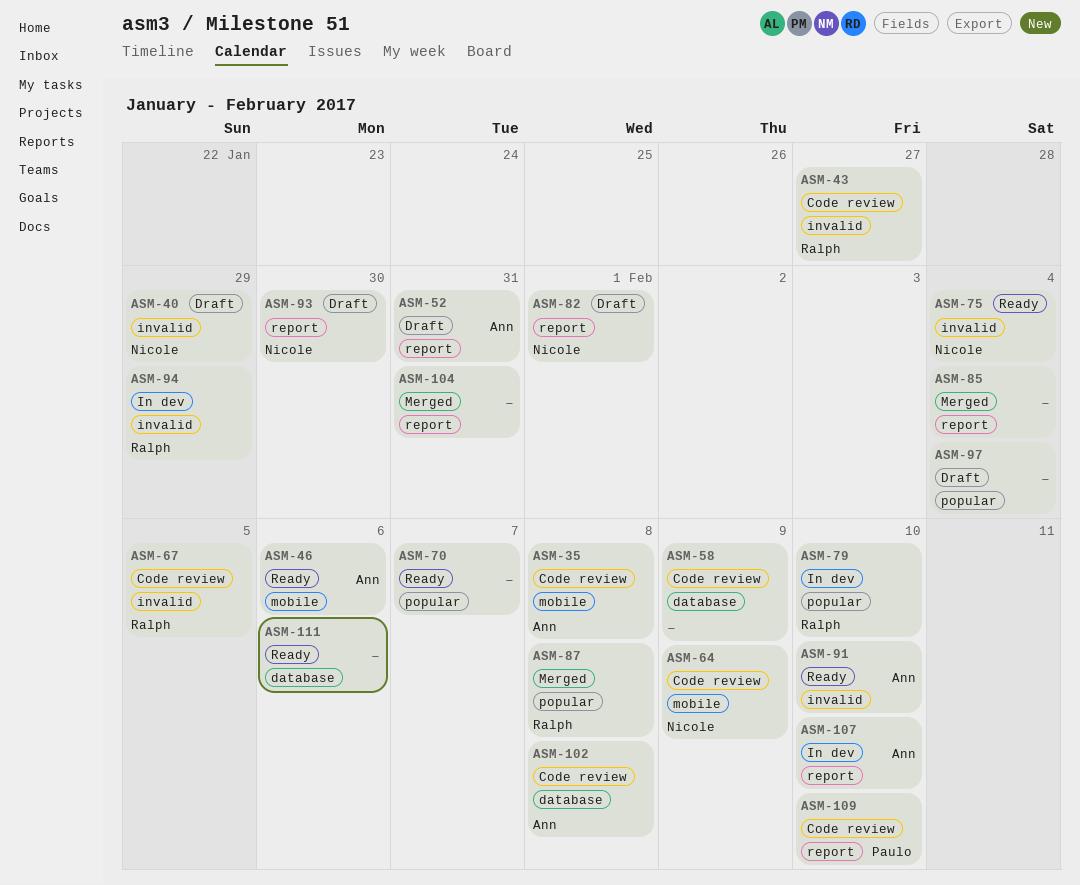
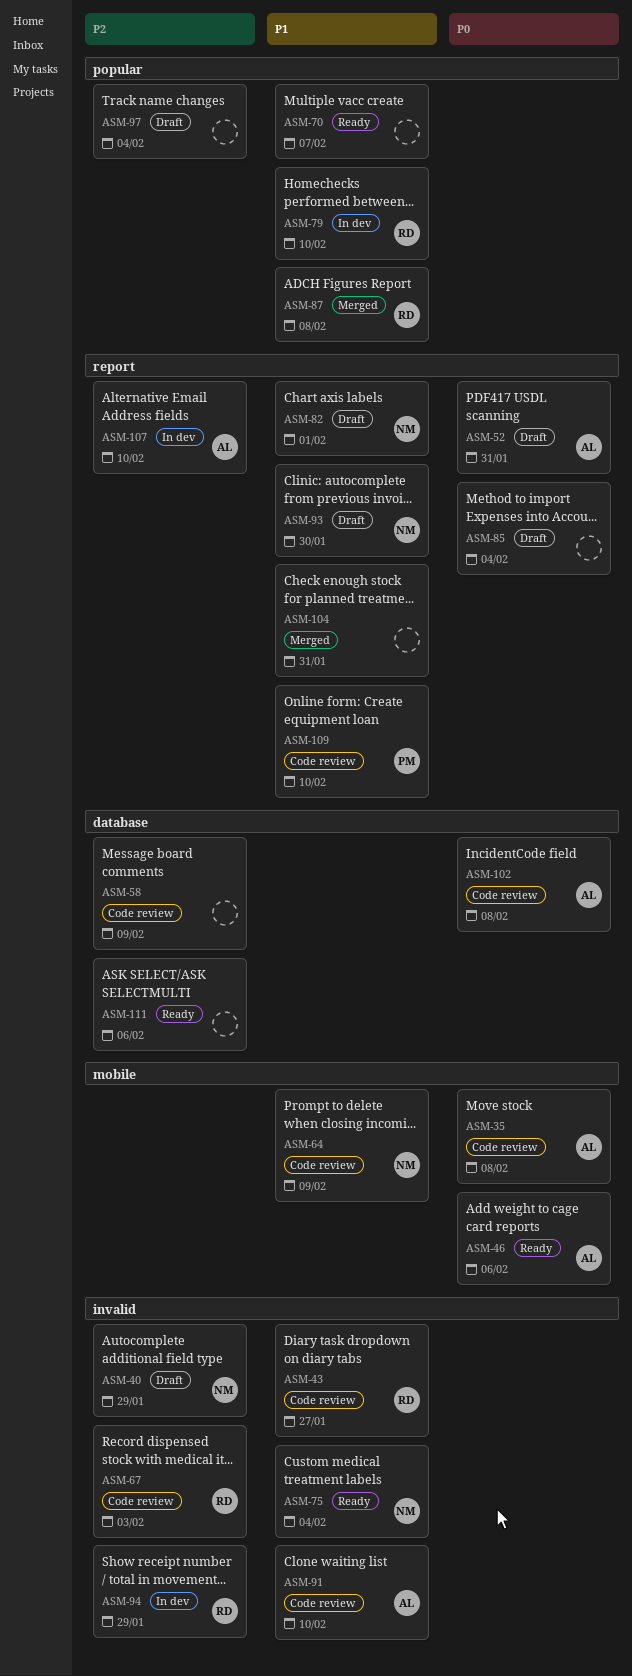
ASM-67, due: Feb 5 -> Feb 3
ASM-85, status: Merged -> Draft
ASM-91, status: Ready -> Code review

